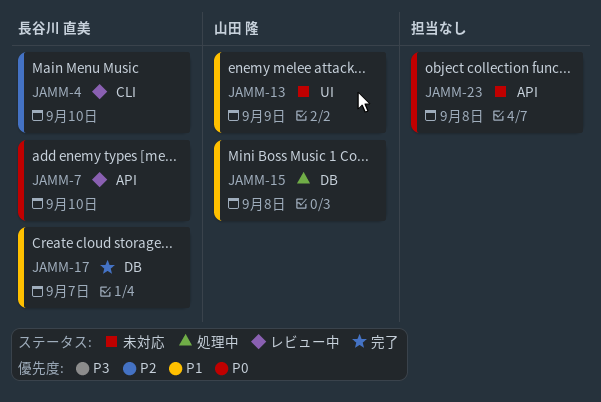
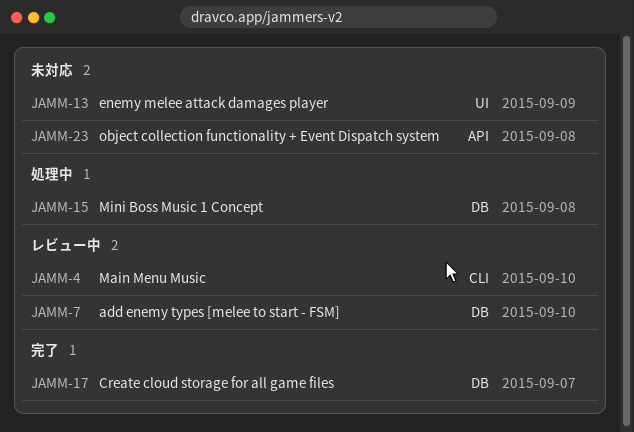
JAMM-7, label: API -> DB

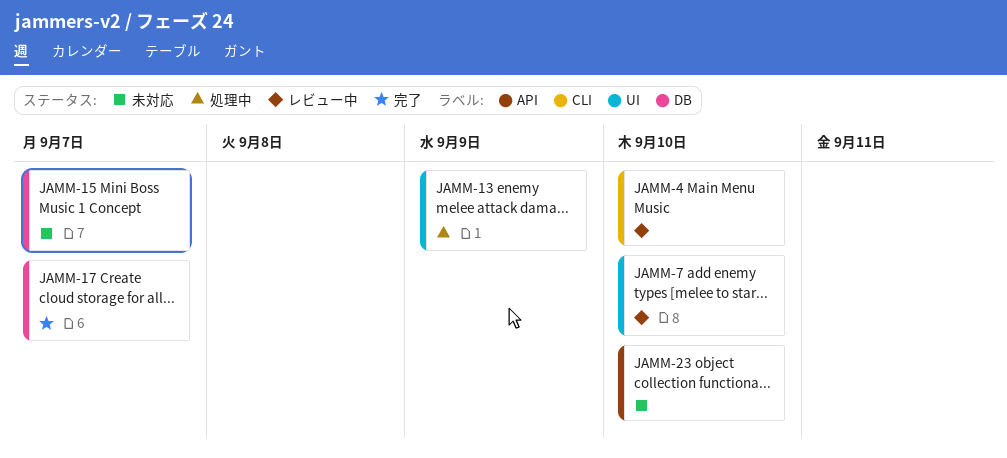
JAMM-7, label: DB -> UI
JAMM-13, status: 未対応 -> 処理中
JAMM-15, status: 処理中 -> 未対応
JAMM-15, due: Sep 8 -> Sep 7
JAMM-23, due: Sep 8 -> Sep 10

